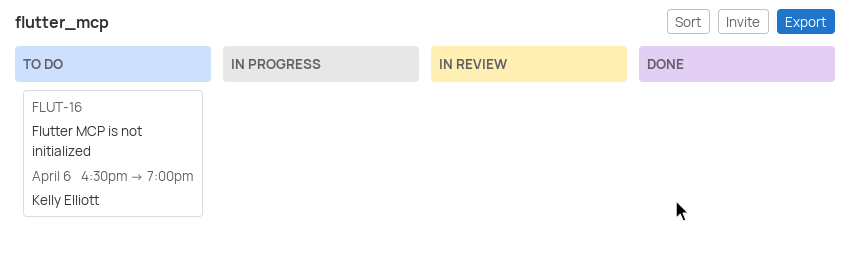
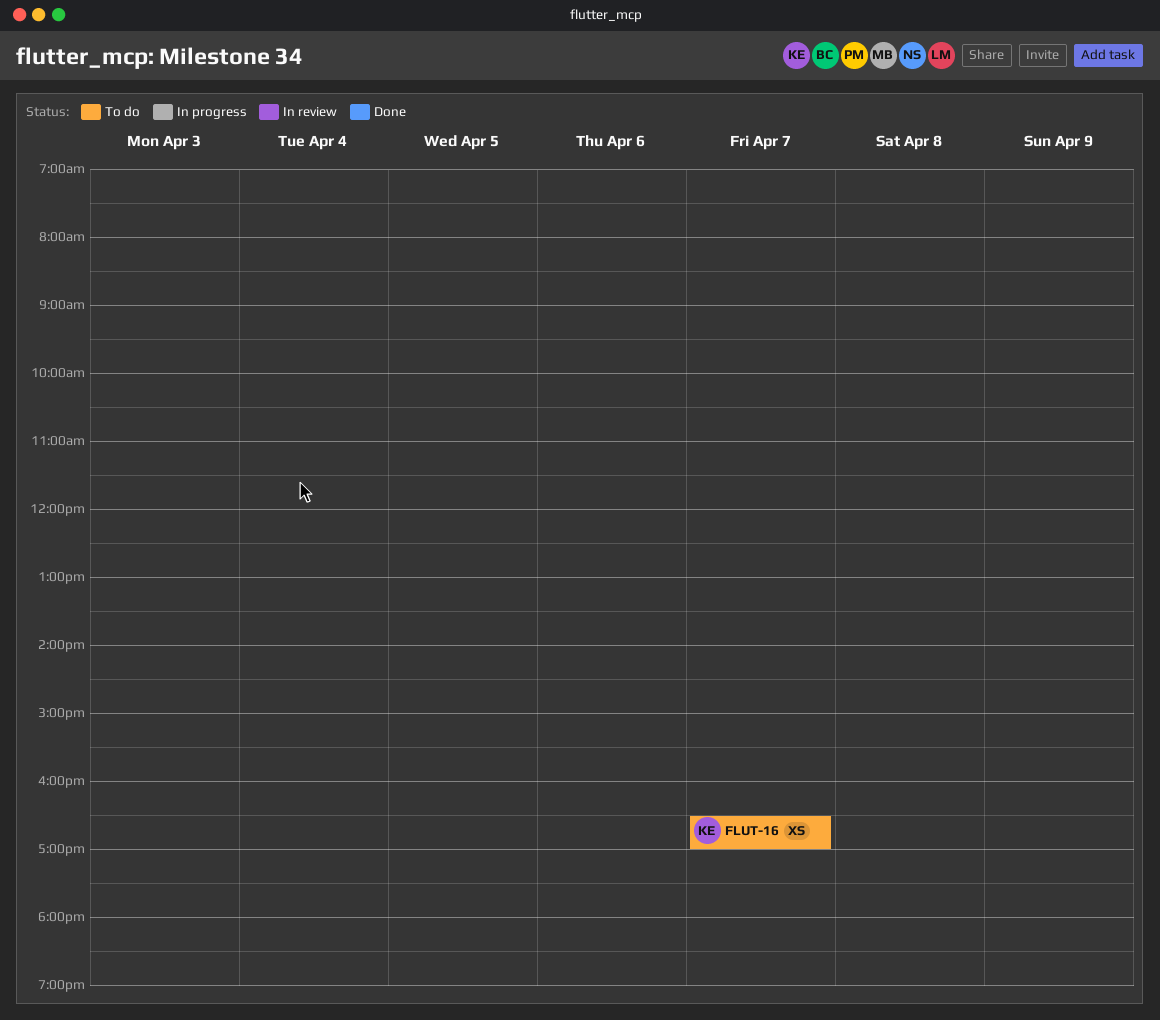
FLUT-16, day: Apr 6 -> Apr 7
FLUT-16, ends: 19:00 -> 17:00

